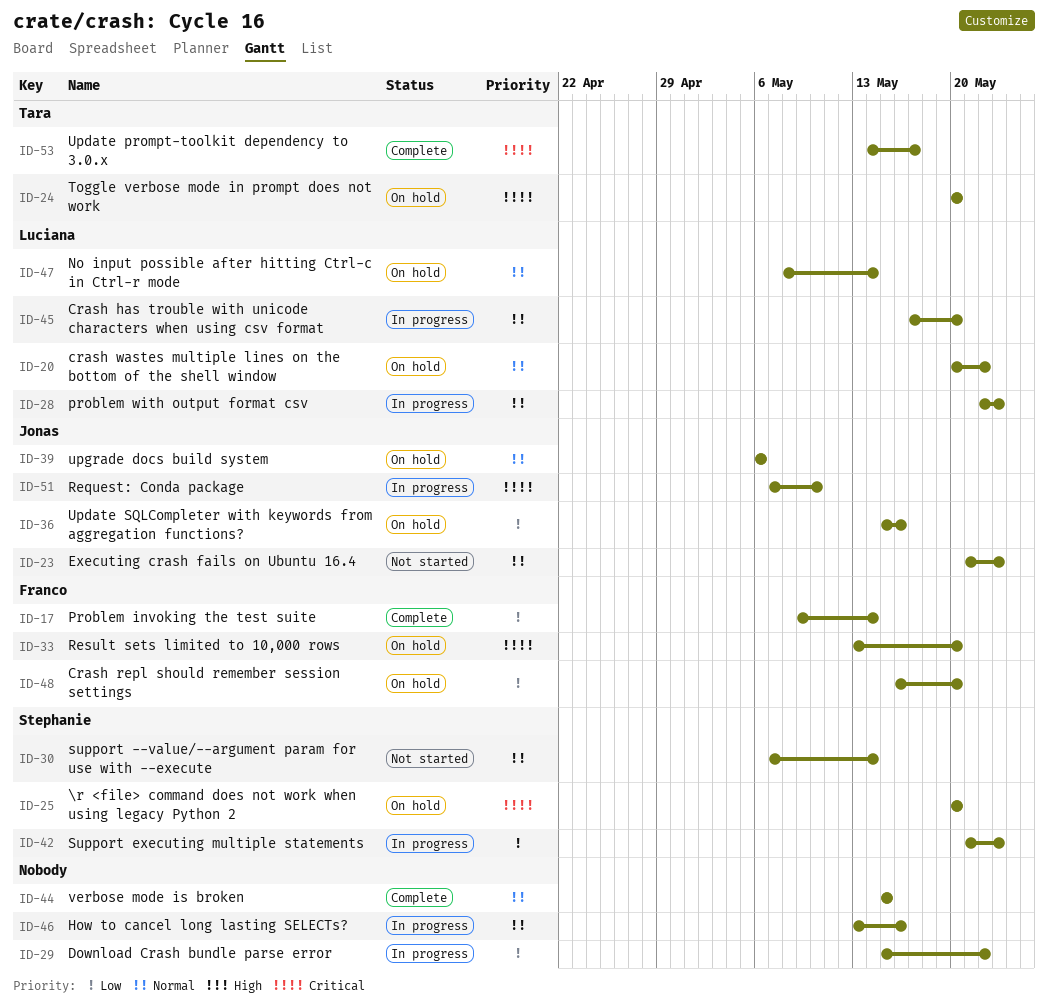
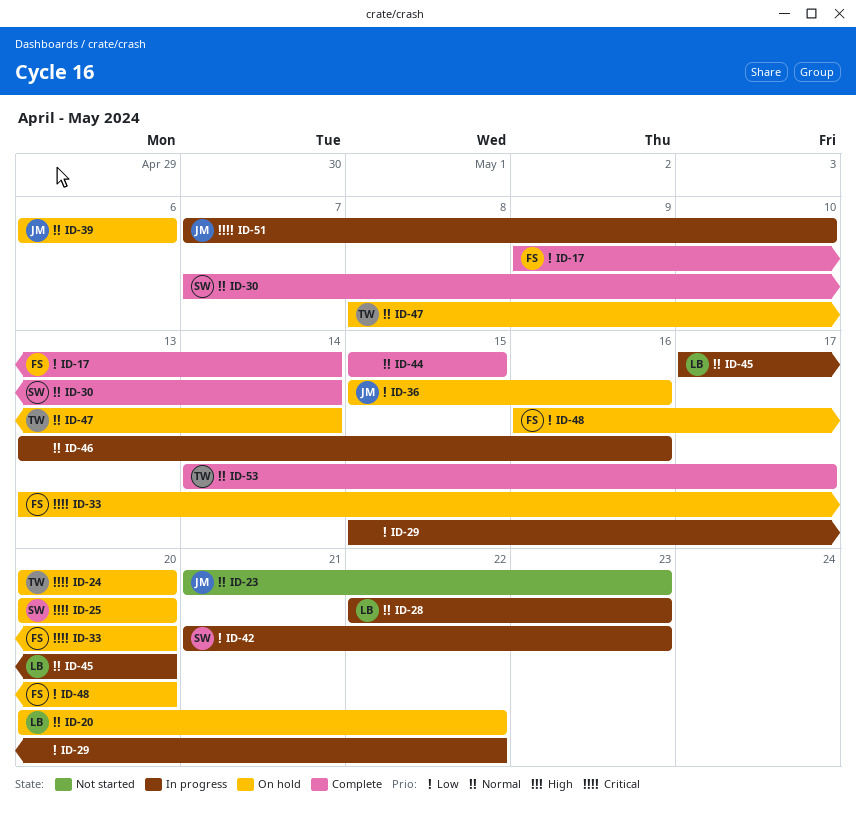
ID-30, status: Not started -> Complete
ID-47, owner: Luciana -> Tara
ID-53, priority: Critical -> Normal

